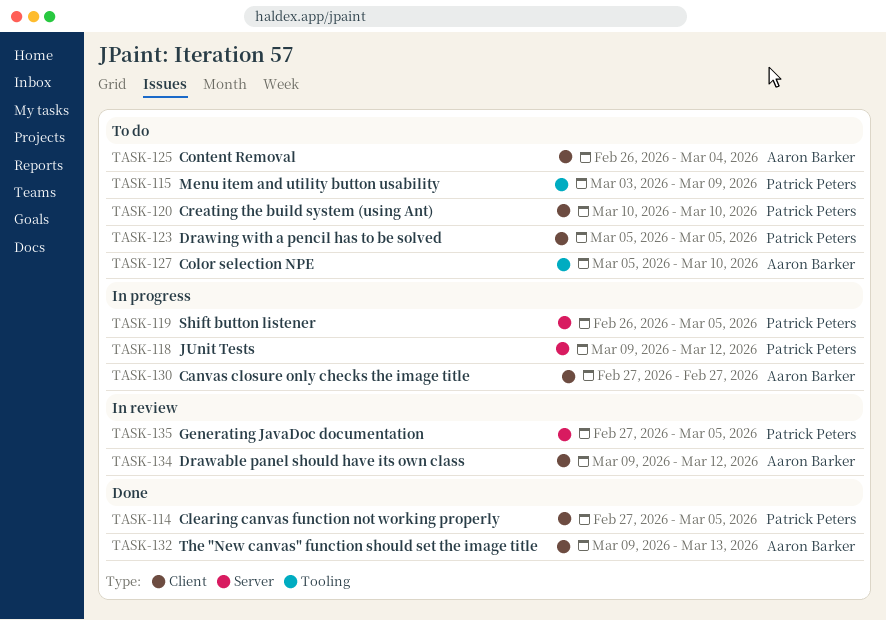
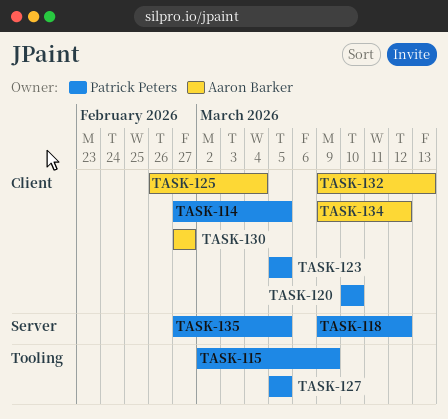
TASK-115, start: Mar 3 -> Mar 2
TASK-119: present -> none
TASK-127, owner: Aaron Barker -> Patrick Peters
TASK-127, due: Mar 10 -> Mar 5

